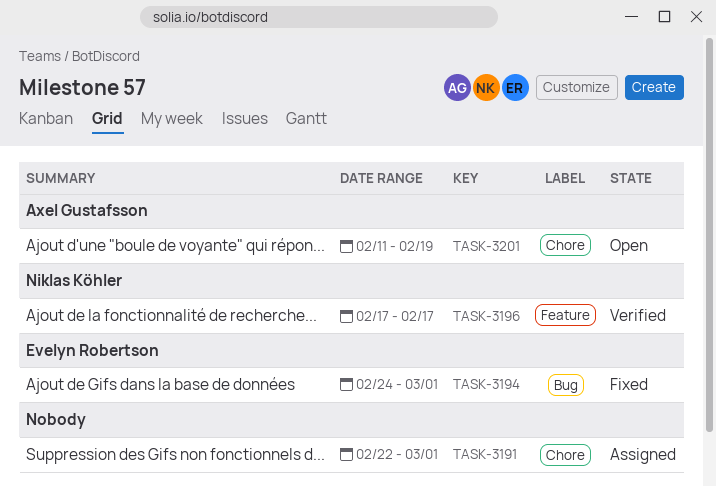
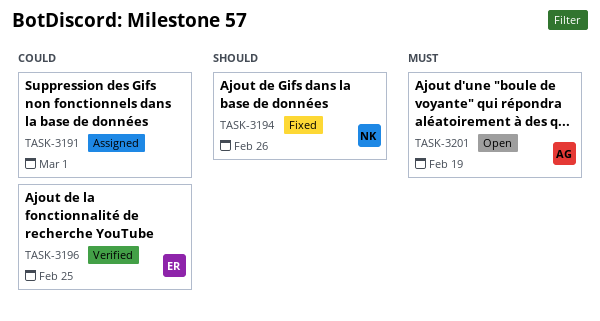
TASK-3194, owner: Evelyn Robertson -> Niklas Köhler
TASK-3194, due: Mar 1 -> Feb 26
TASK-3196, owner: Niklas Köhler -> Evelyn Robertson
TASK-3196, due: Feb 17 -> Feb 25

